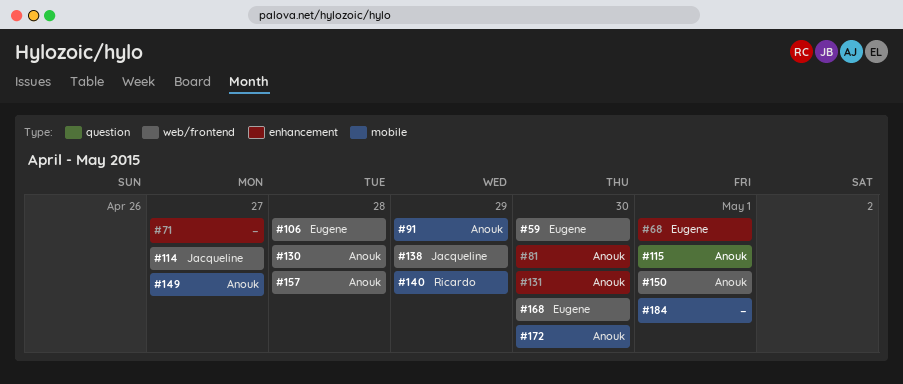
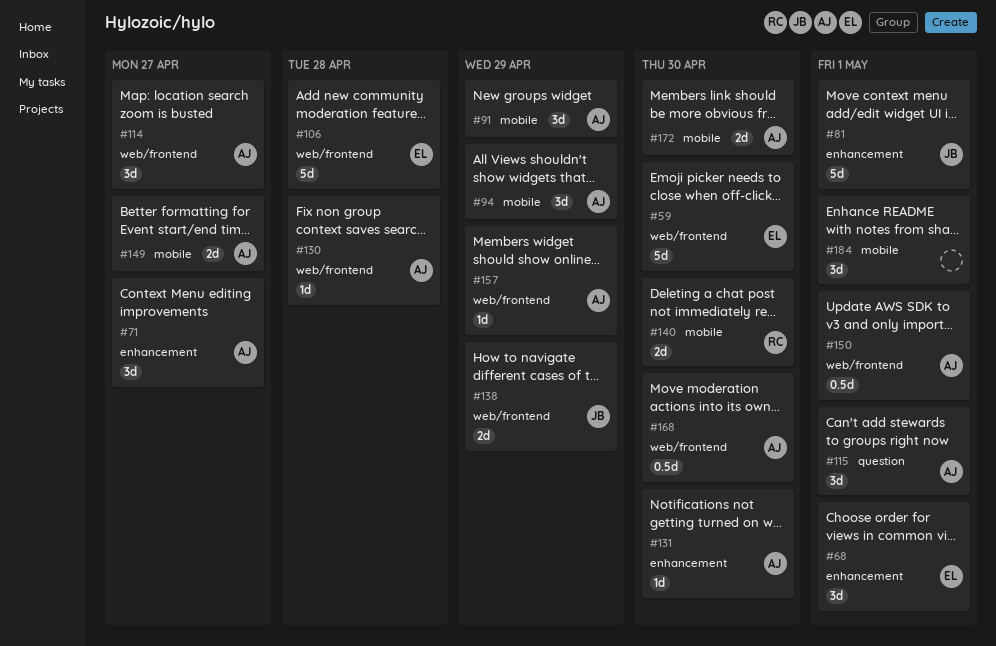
#71, owner: none -> Anouk
#81, owner: Anouk -> Jacqueline
#81, due: Apr 30 -> May 1
#94: none -> present
#114, owner: Jacqueline -> Anouk
#140, due: Apr 29 -> Apr 30
#157, due: Apr 28 -> Apr 29
#168, owner: Eugene -> Anouk

